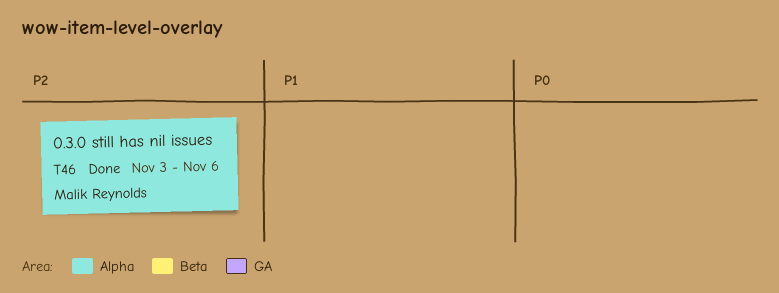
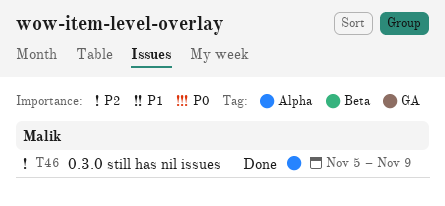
T46, start: Nov 3 -> Nov 5
T46, due: Nov 6 -> Nov 9

